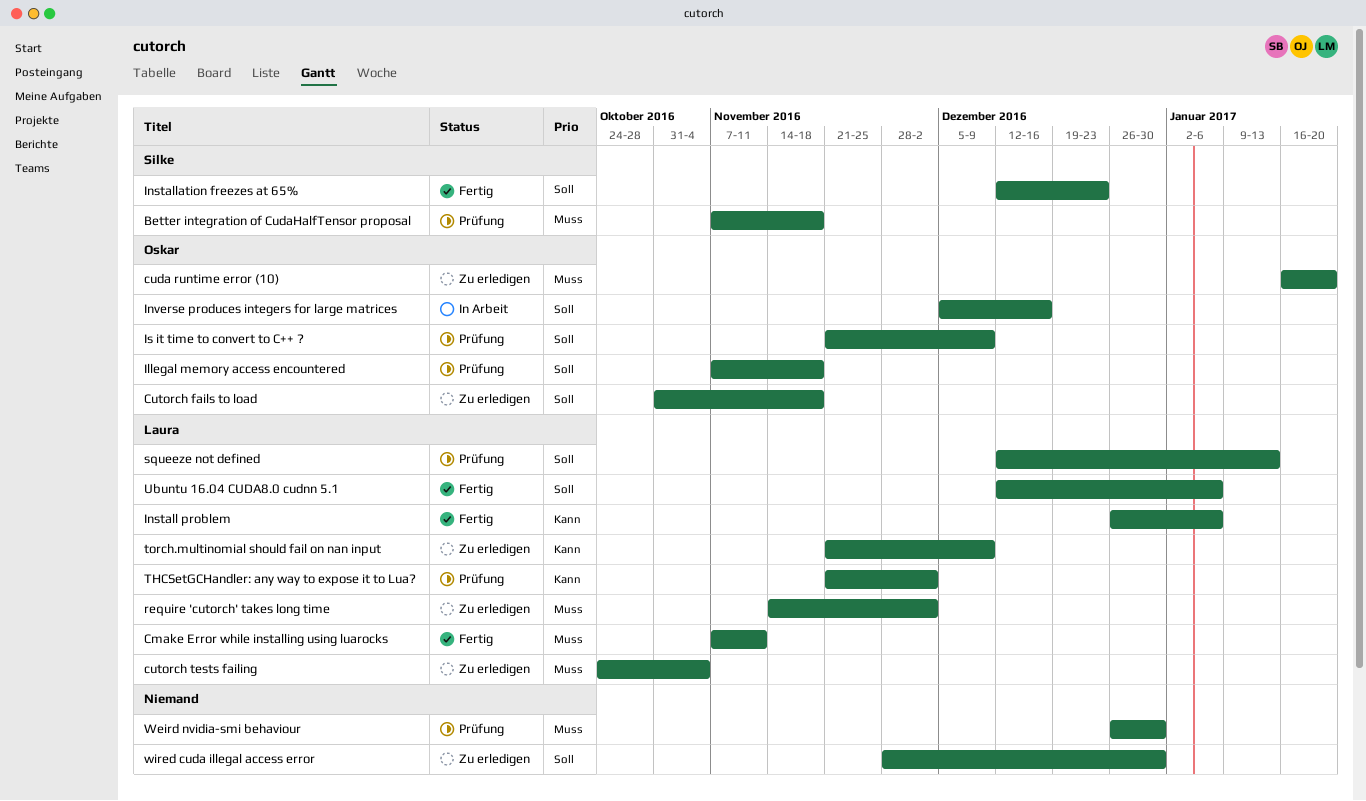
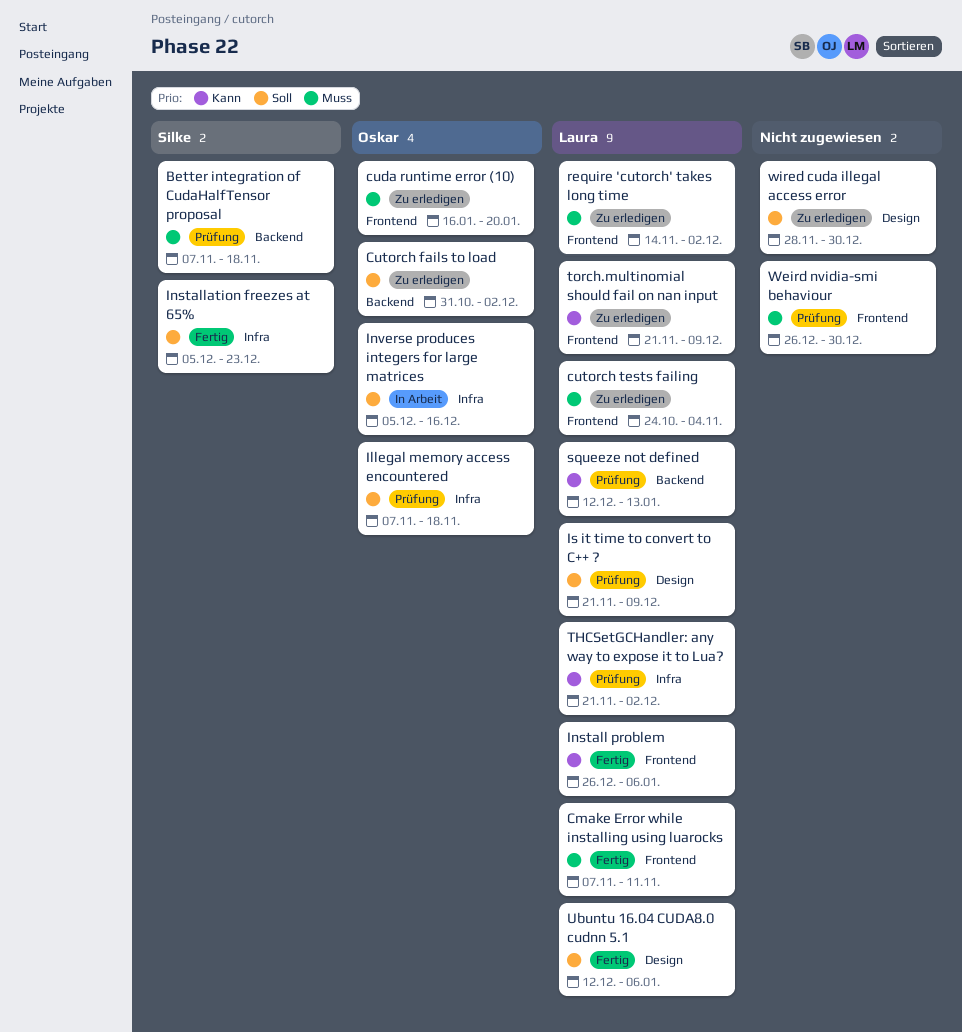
Cutorch fails to load, due: Nov 18 -> Dec 2
Installation freezes at 65%, start: Dec 12 -> Dec 5
Is it time to convert to C++ ?, owner: Oskar -> Laura
squeeze not defined, priority: Soll -> Kann

